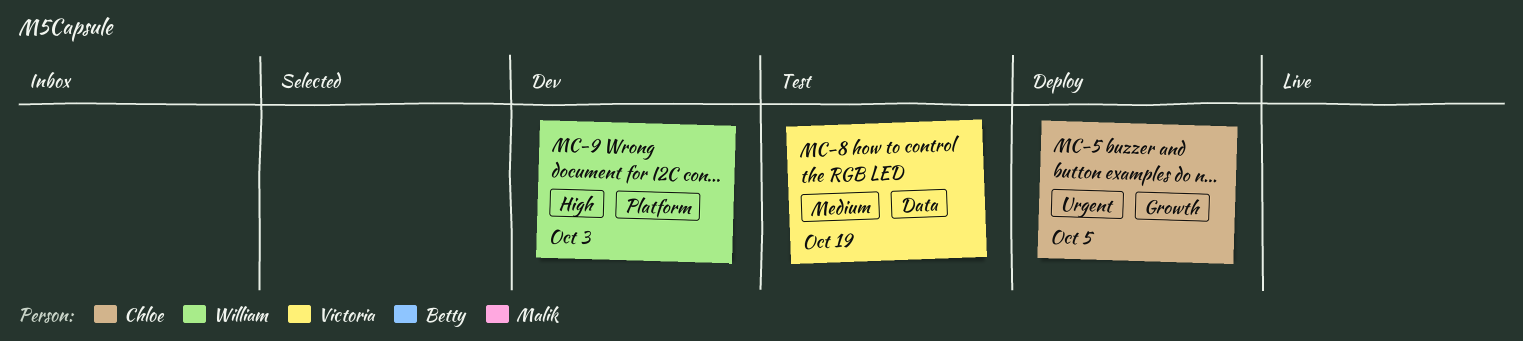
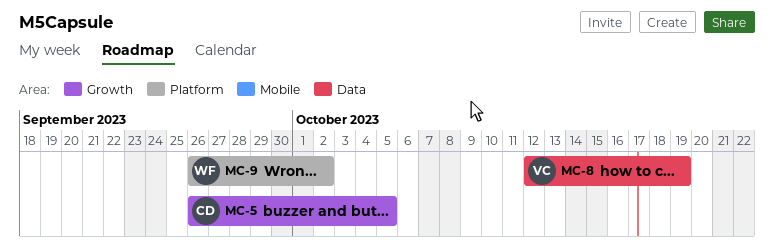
MC-9, due: Oct 3 -> Oct 2

